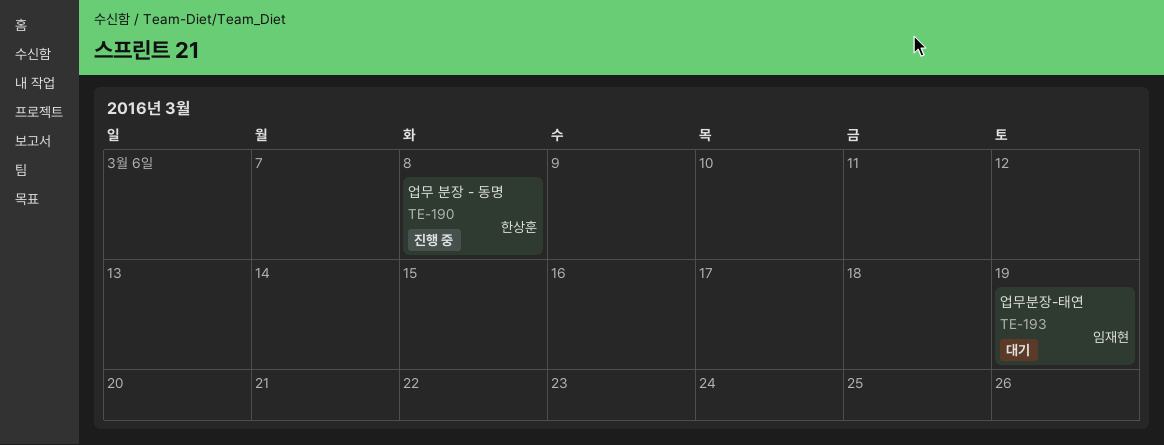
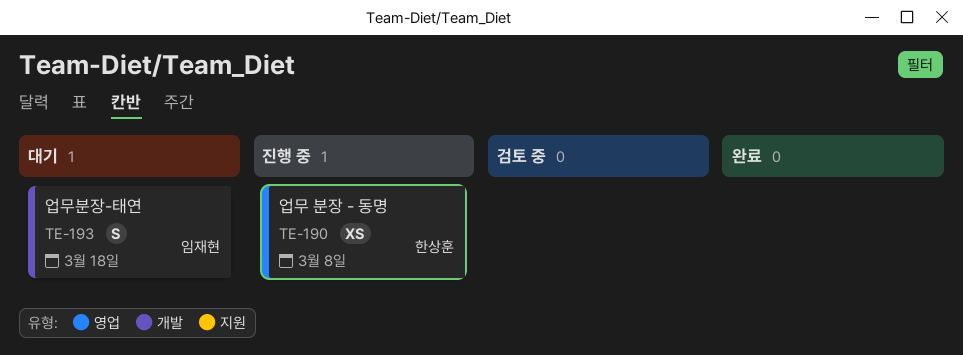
TE-193, due: Mar 19 -> Mar 18

